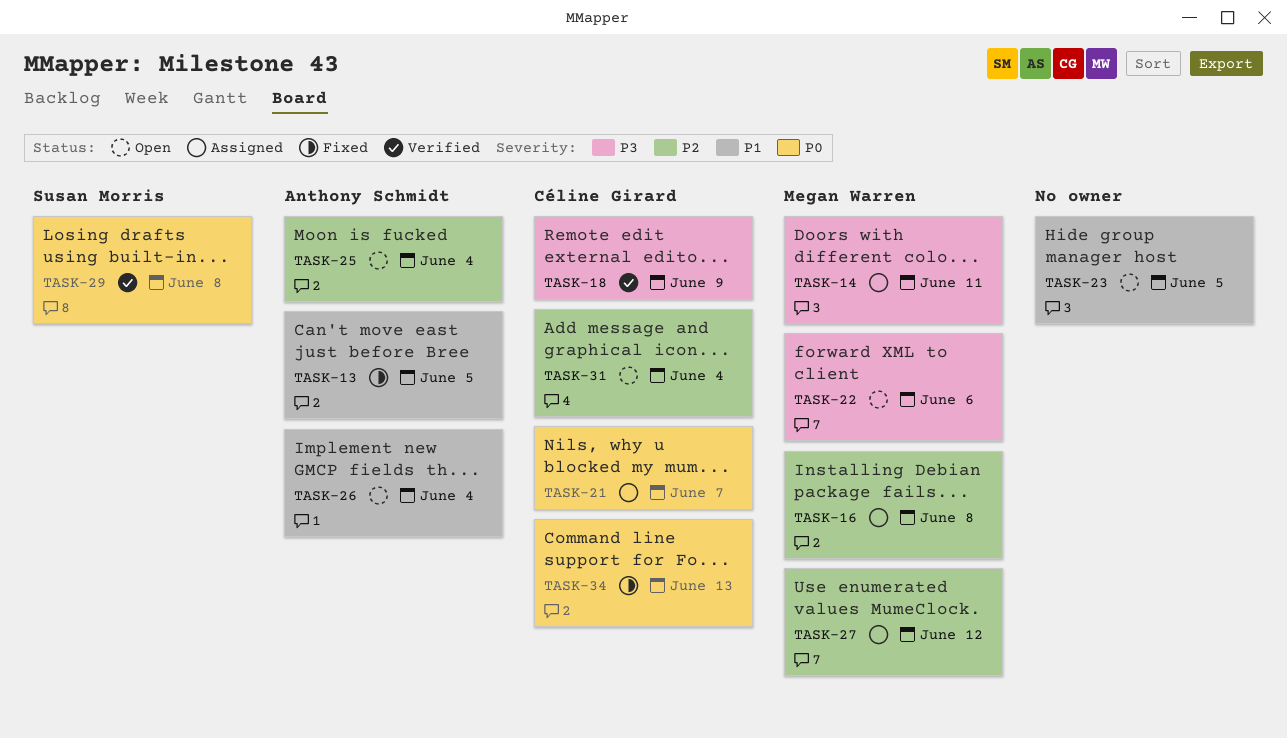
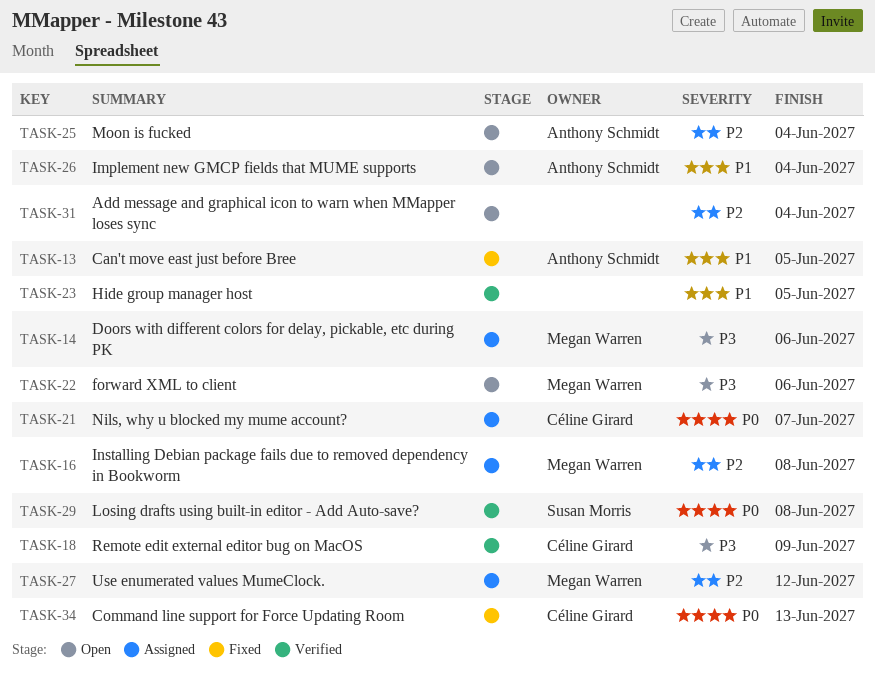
TASK-14, due: Jun 11 -> Jun 6
TASK-23, status: Open -> Verified
TASK-31, owner: Céline Girard -> none

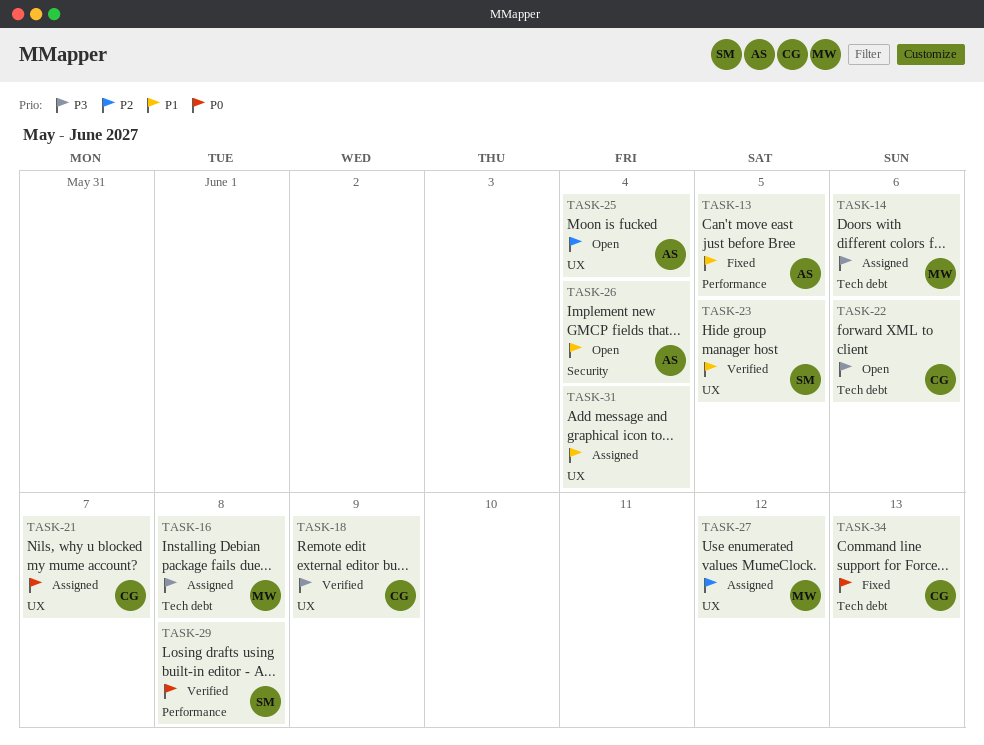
TASK-16, priority: P2 -> P3
TASK-22, owner: Megan Warren -> Céline Girard
TASK-23, owner: none -> Susan Morris
TASK-31, status: Open -> Assigned
TASK-31, priority: P2 -> P1

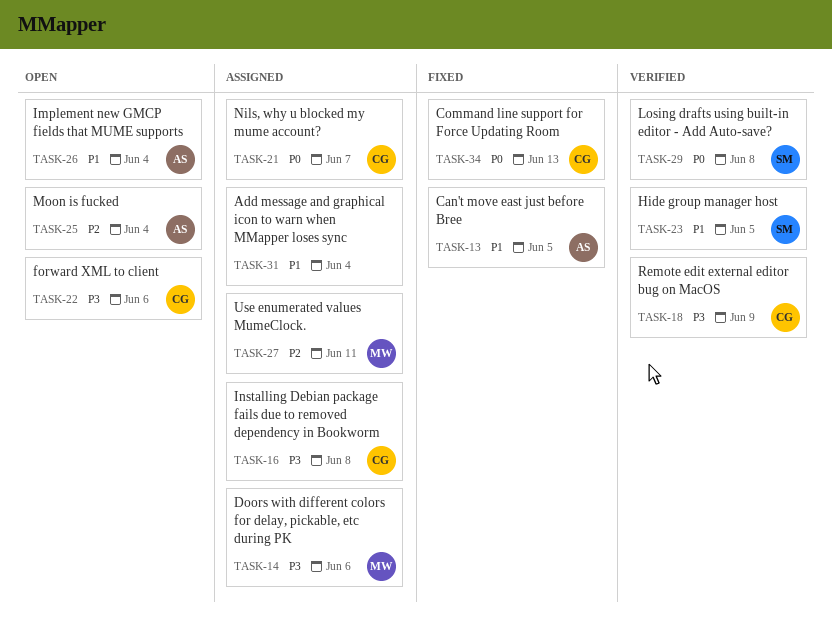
TASK-16, owner: MW -> CG
TASK-27, due: Jun 12 -> Jun 11

